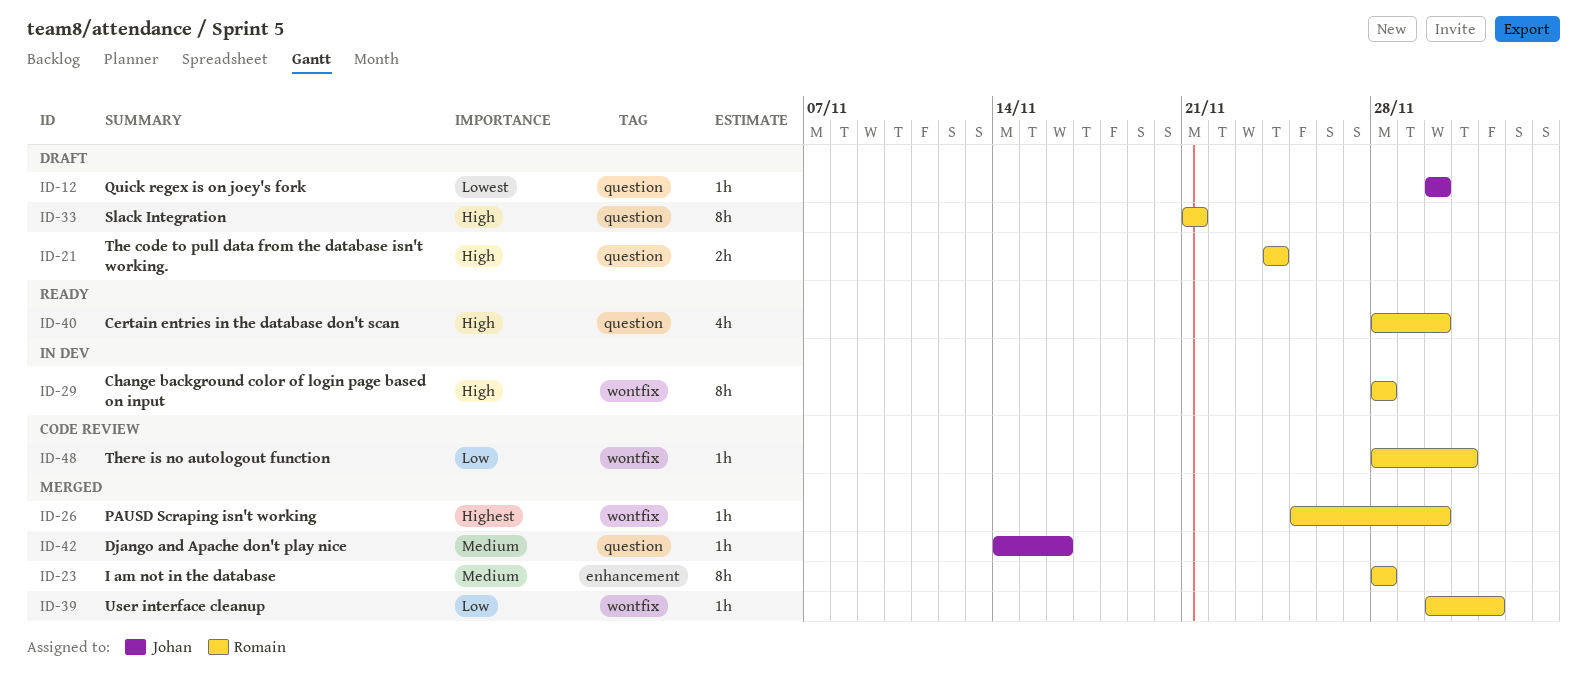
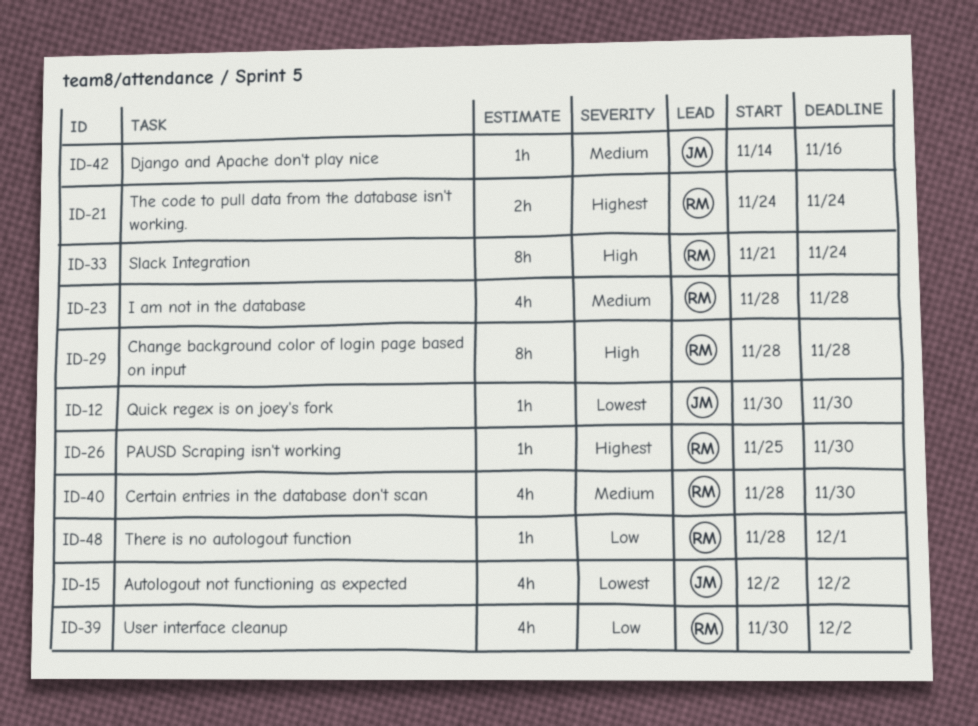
ID-15: none -> present
ID-21, priority: High -> Highest
ID-23, estimate: 8h -> 4h
ID-33, due: Nov 21 -> Nov 24
ID-39, estimate: 1h -> 4h
ID-40, priority: High -> Medium

